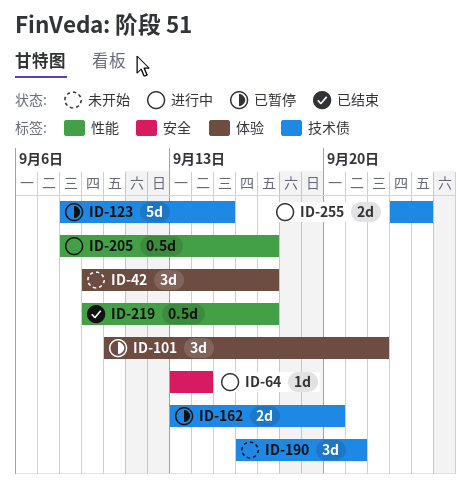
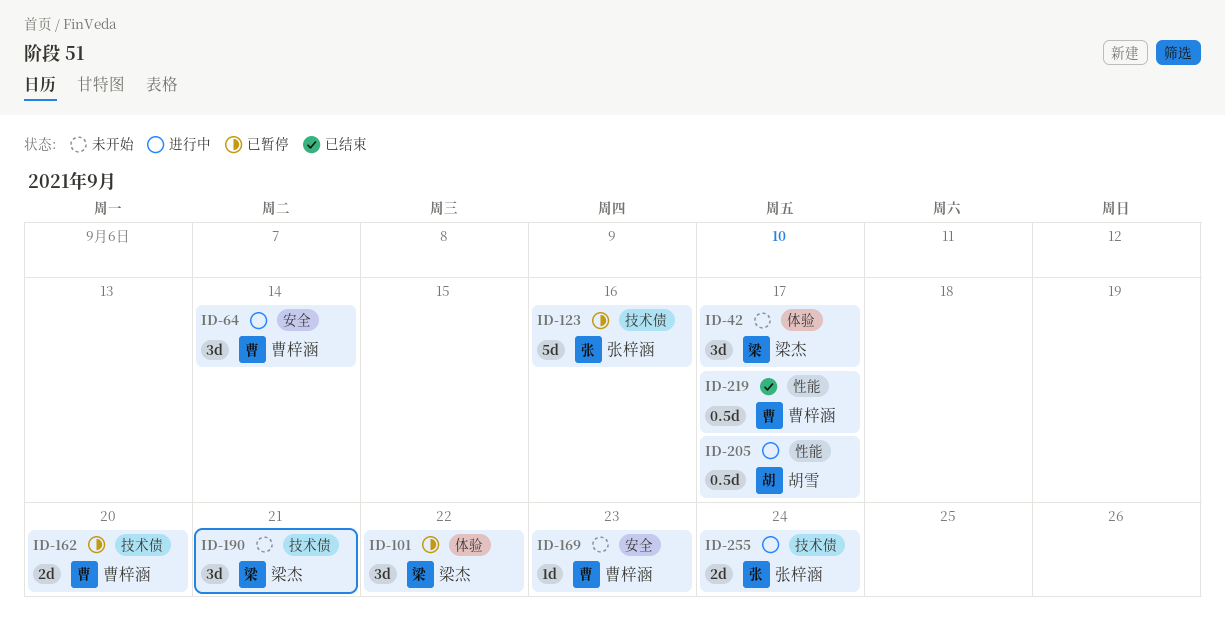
ID-64, estimate: 1d -> 3d
ID-123, due: Sep 15 -> Sep 16
ID-169: none -> present

